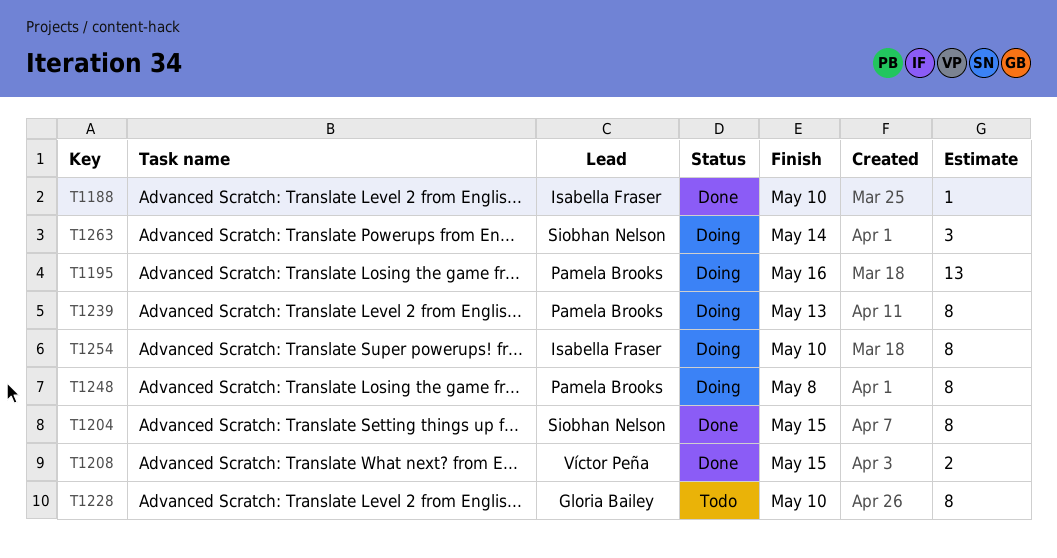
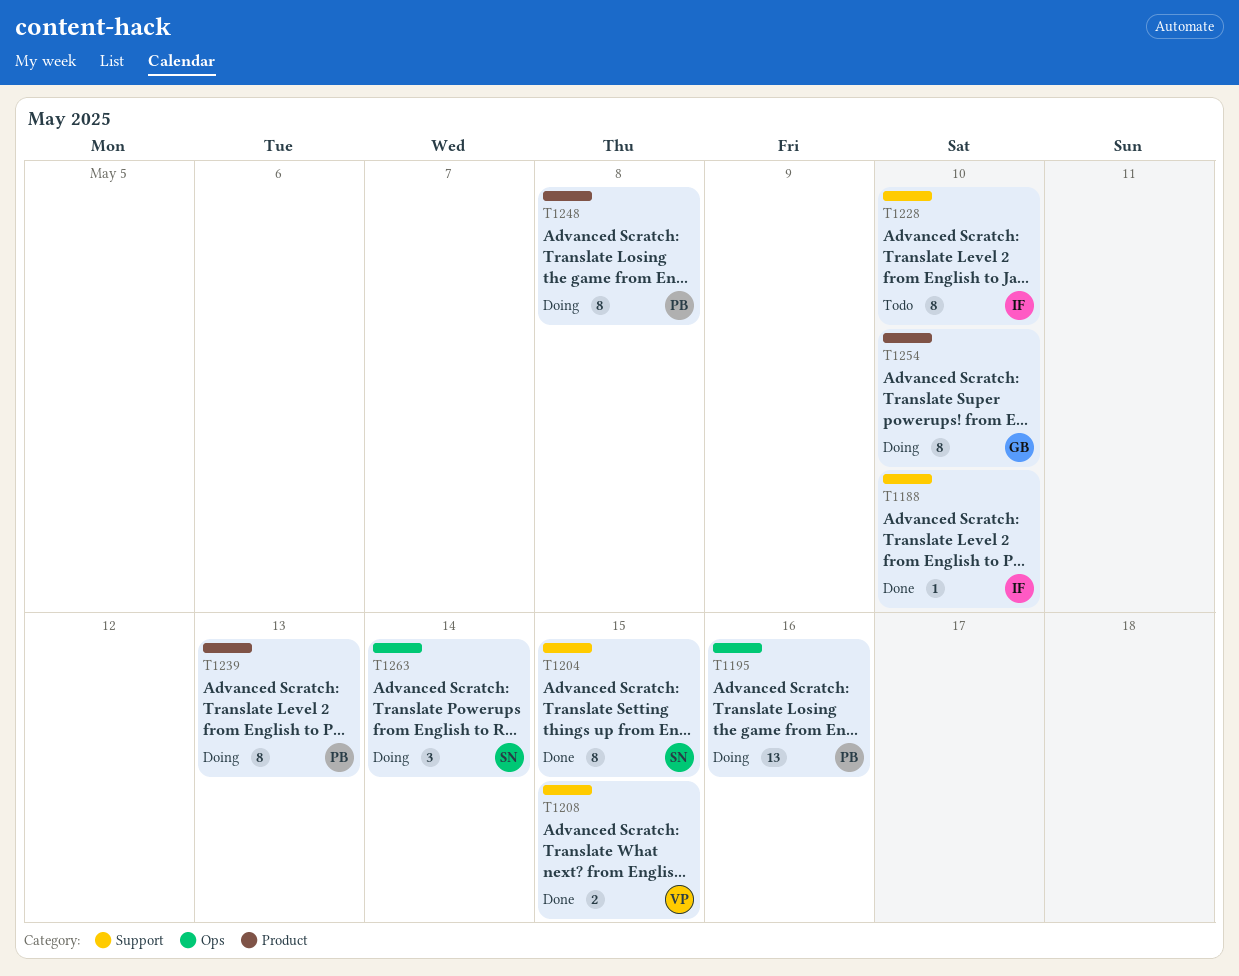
T1228, owner: Gloria Bailey -> Isabella Fraser
T1254, owner: Isabella Fraser -> Gloria Bailey

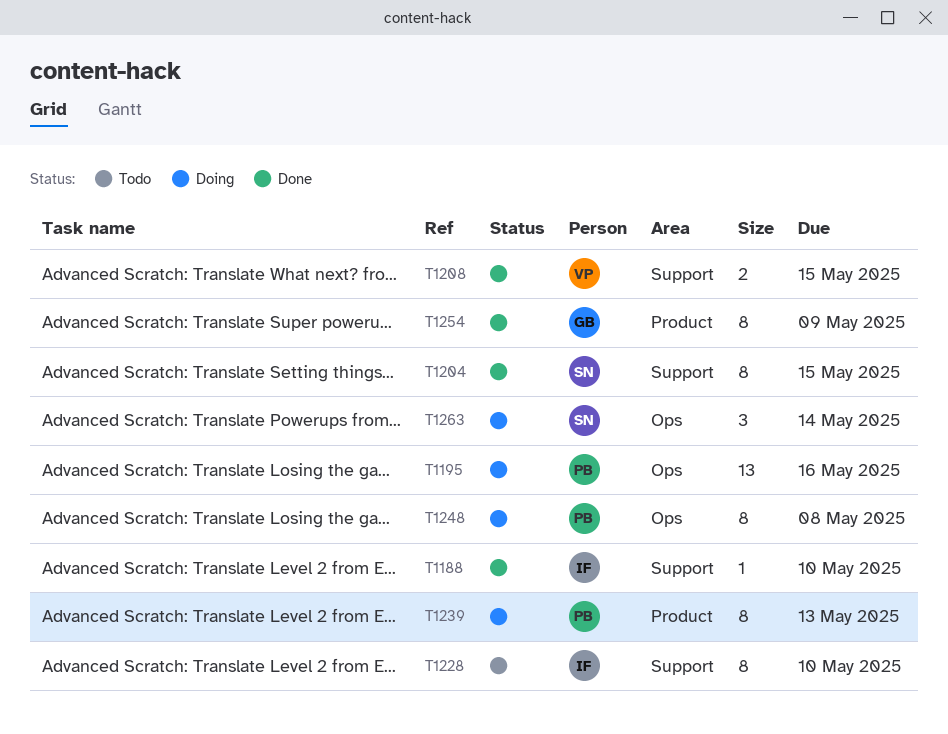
T1248, label: Product -> Ops
T1254, status: Doing -> Done
T1254, due: May 10 -> May 9

